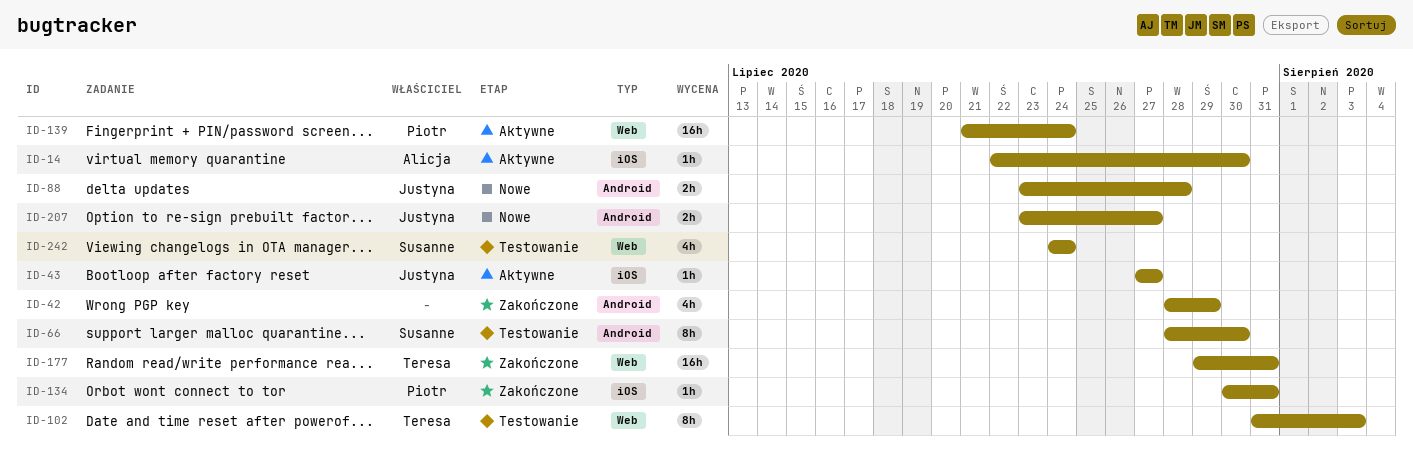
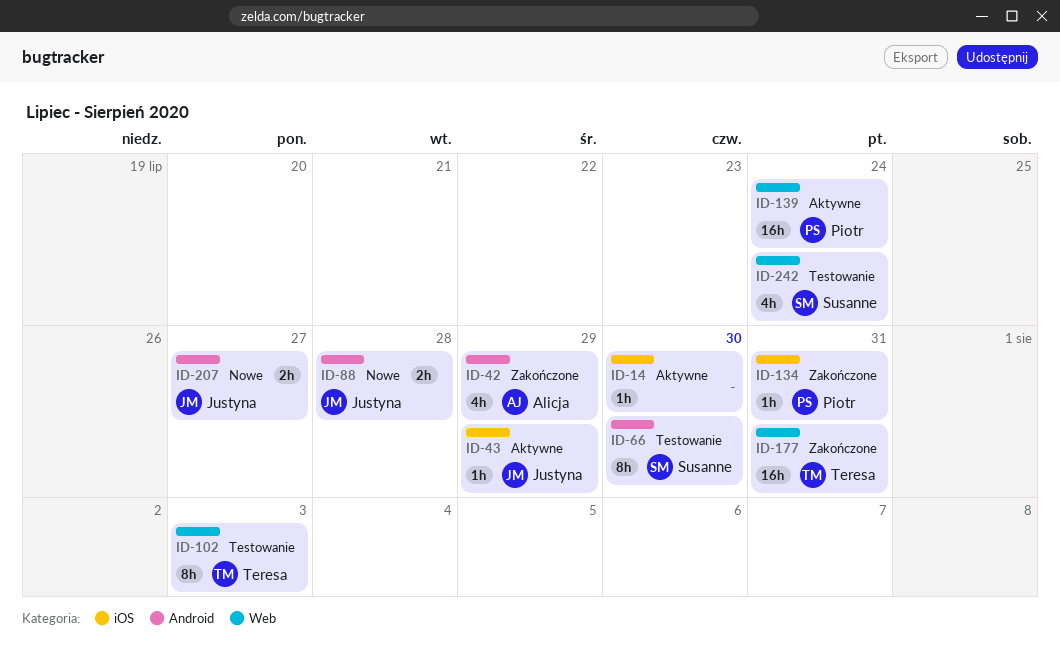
ID-14, owner: Alicja -> none
ID-42, owner: none -> Alicja
ID-43, due: Jul 27 -> Jul 29

